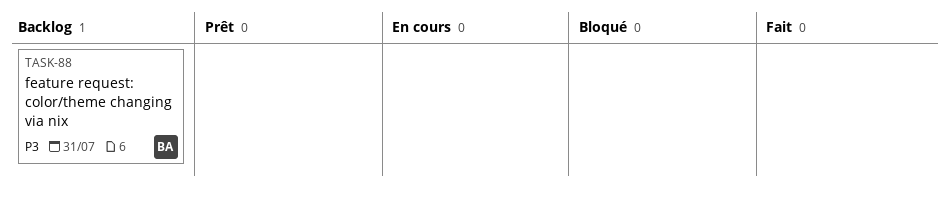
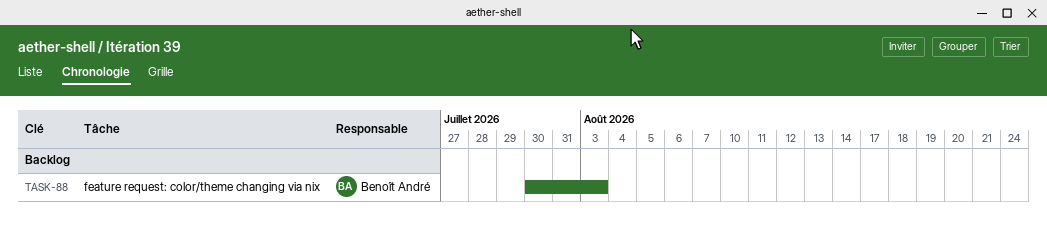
TASK-88, due: Jul 31 -> Aug 3

